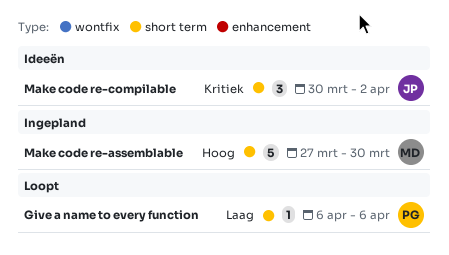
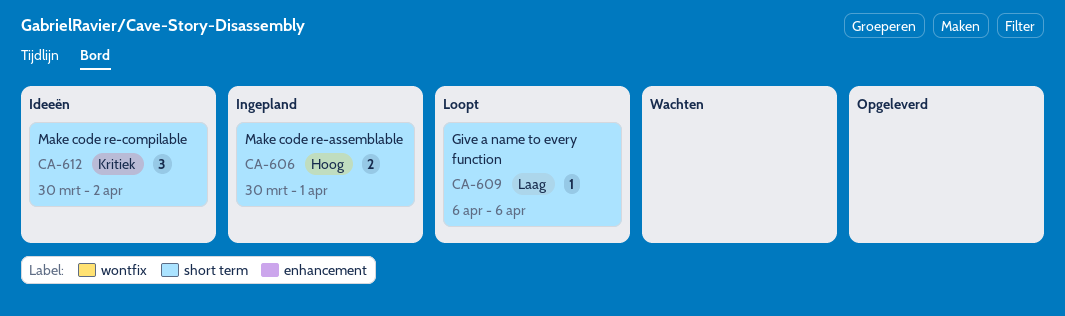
Make code re-assemblable, estimate: 5 -> 2
Make code re-assemblable, start: Mar 27 -> Mar 30
Make code re-assemblable, due: Mar 30 -> Apr 1

